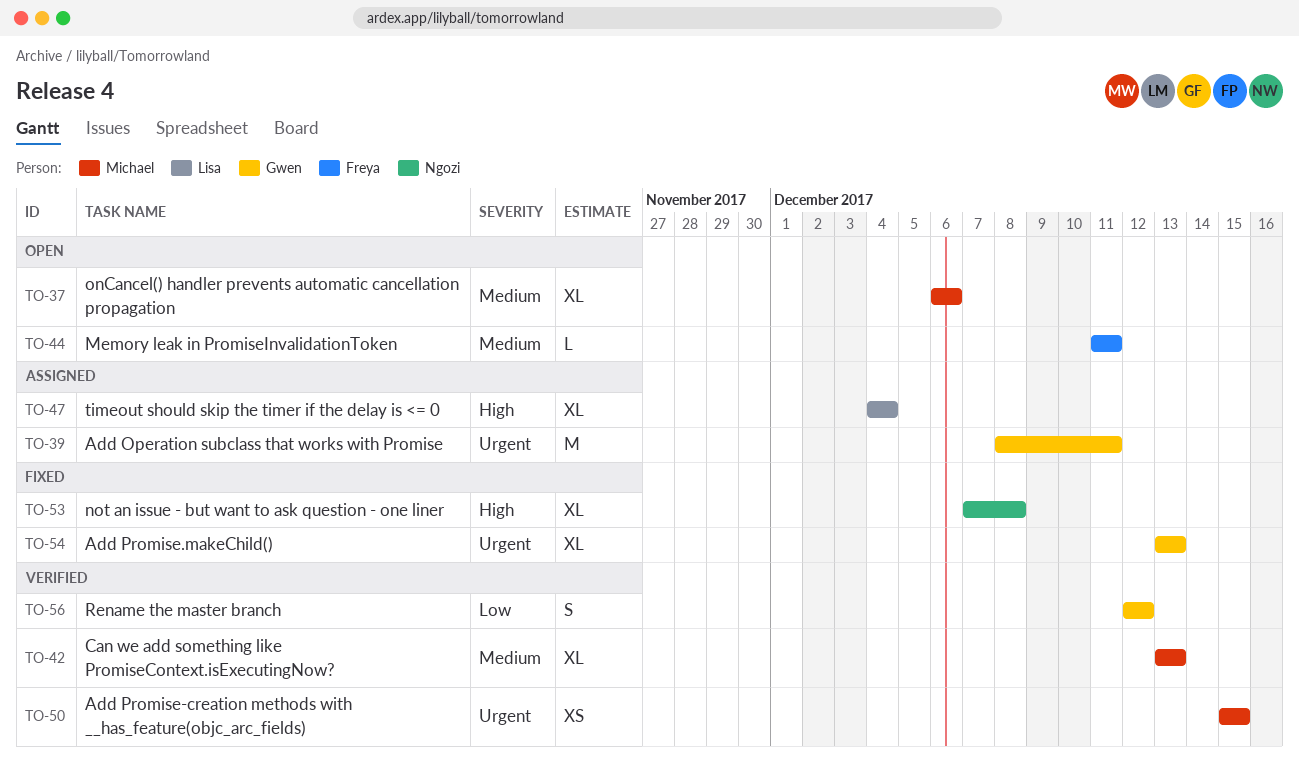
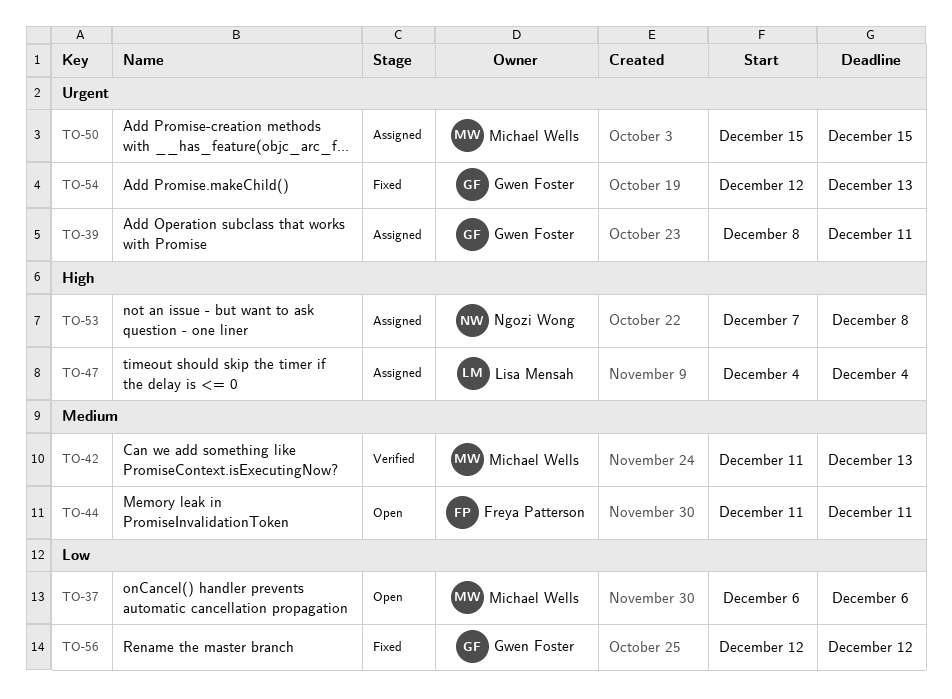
TO-37, priority: Medium -> Low
TO-42, start: Dec 13 -> Dec 11
TO-50, status: Verified -> Assigned
TO-53, status: Fixed -> Assigned
TO-54, start: Dec 13 -> Dec 12
TO-56, status: Verified -> Fixed

